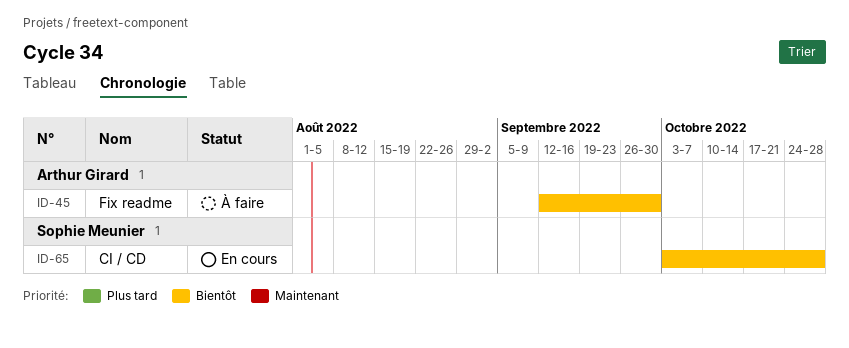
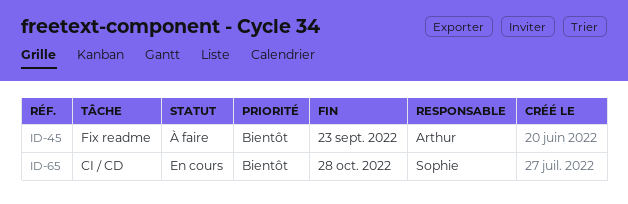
ID-45, due: Sep 30 -> Sep 23

